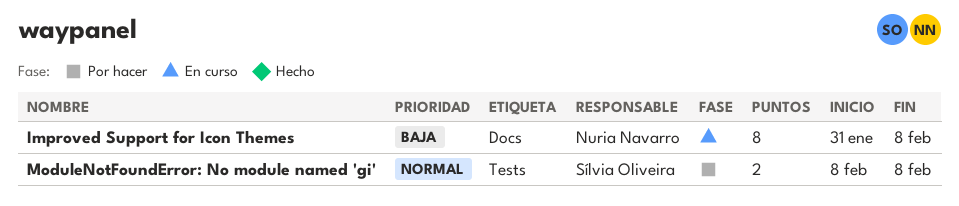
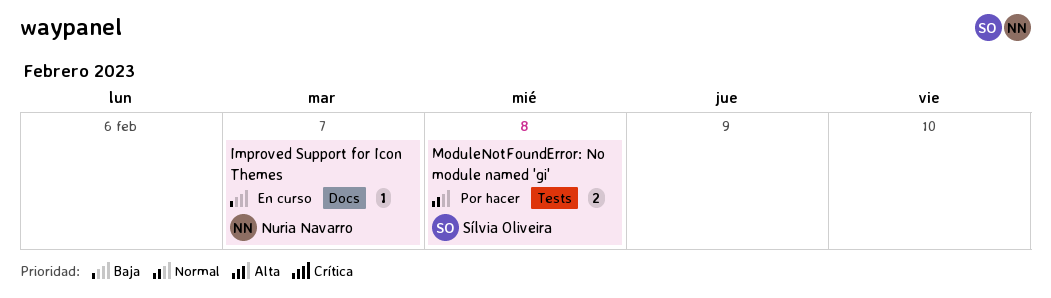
Improved Support for Icon Themes, estimate: 8 -> 1
Improved Support for Icon Themes, due: Feb 8 -> Feb 7

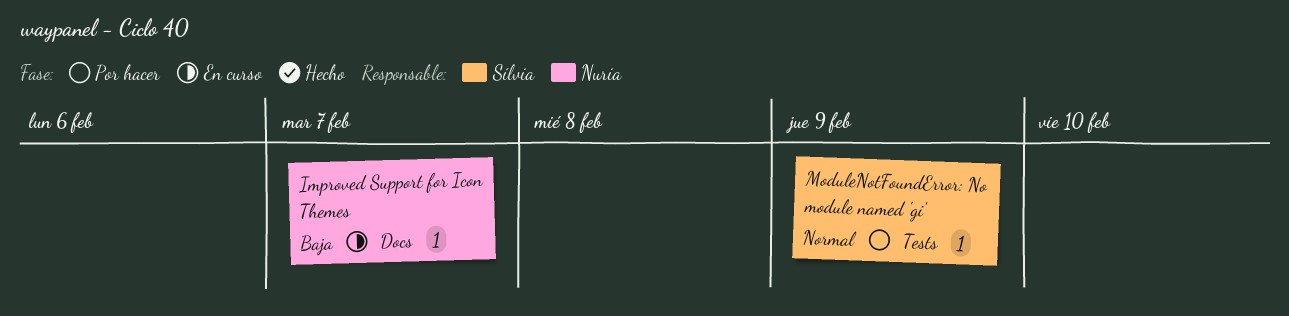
ModuleNotFoundError: No module named 'gi', estimate: 2 -> 1
ModuleNotFoundError: No module named 'gi', due: Feb 8 -> Feb 9

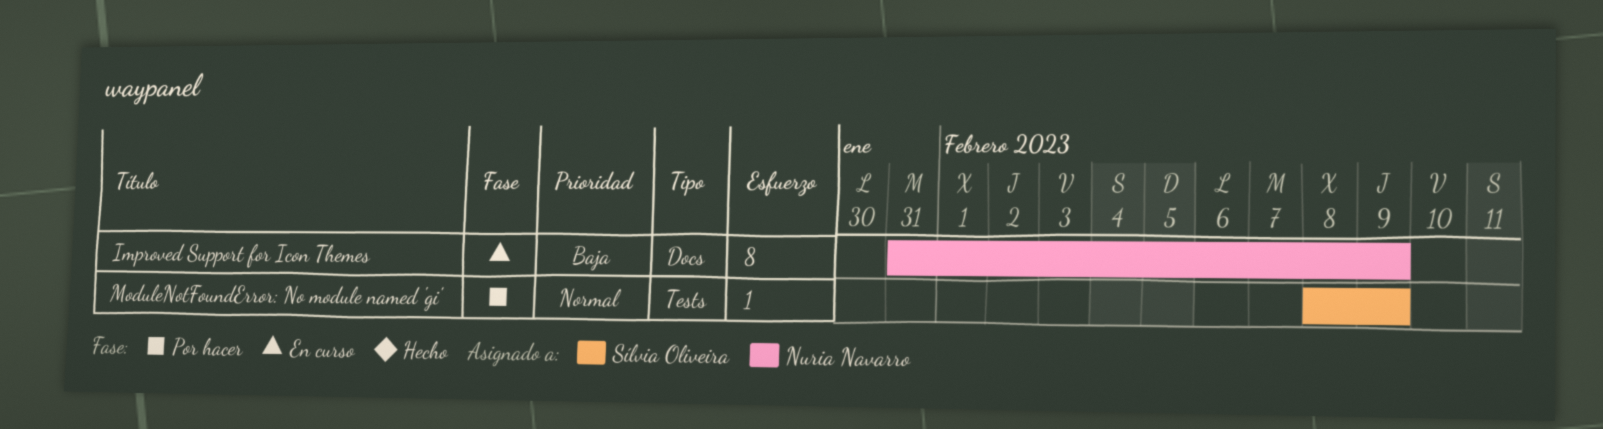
Improved Support for Icon Themes, estimate: 1 -> 8
Improved Support for Icon Themes, due: Feb 7 -> Feb 9

